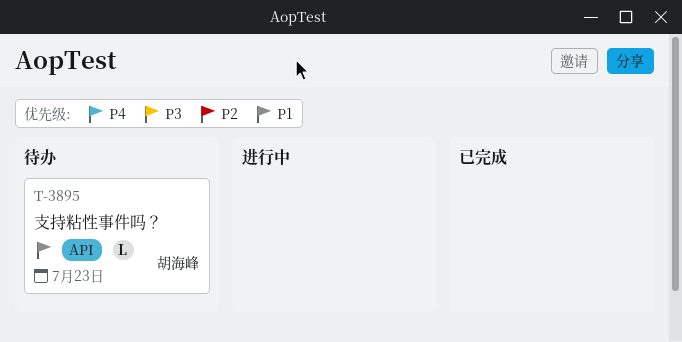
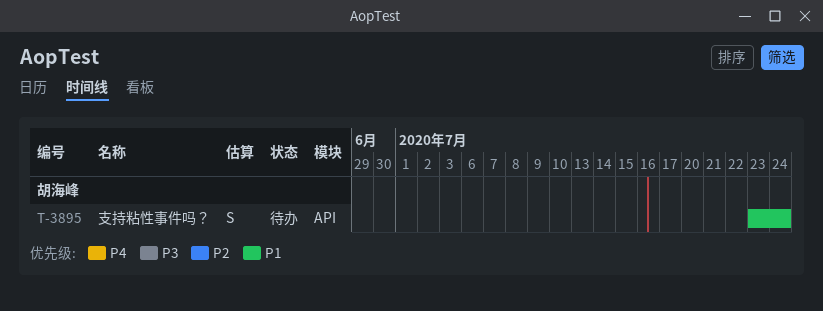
T-3895, estimate: L -> S
T-3895, due: Jul 23 -> Jul 24

